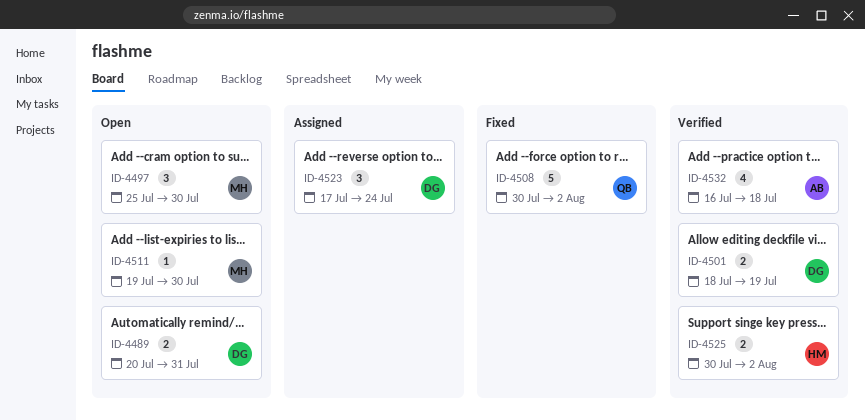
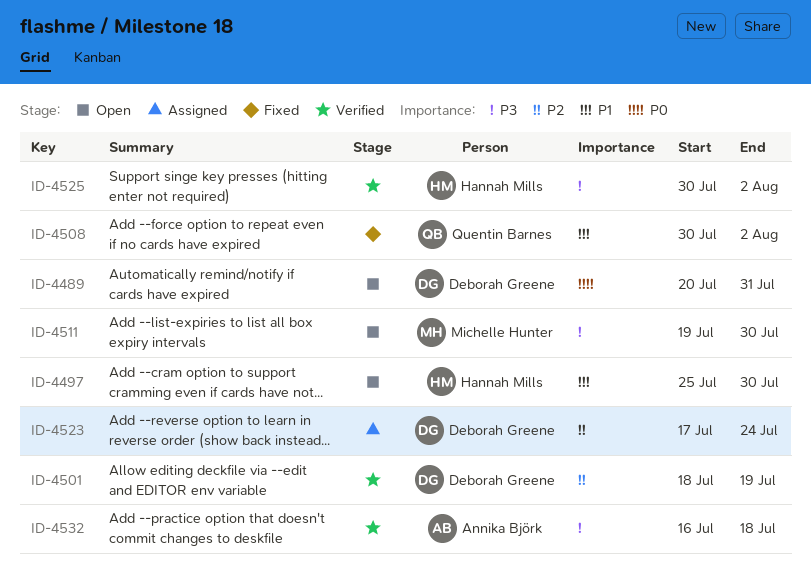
ID-4497, owner: Michelle Hunter -> Hannah Mills

